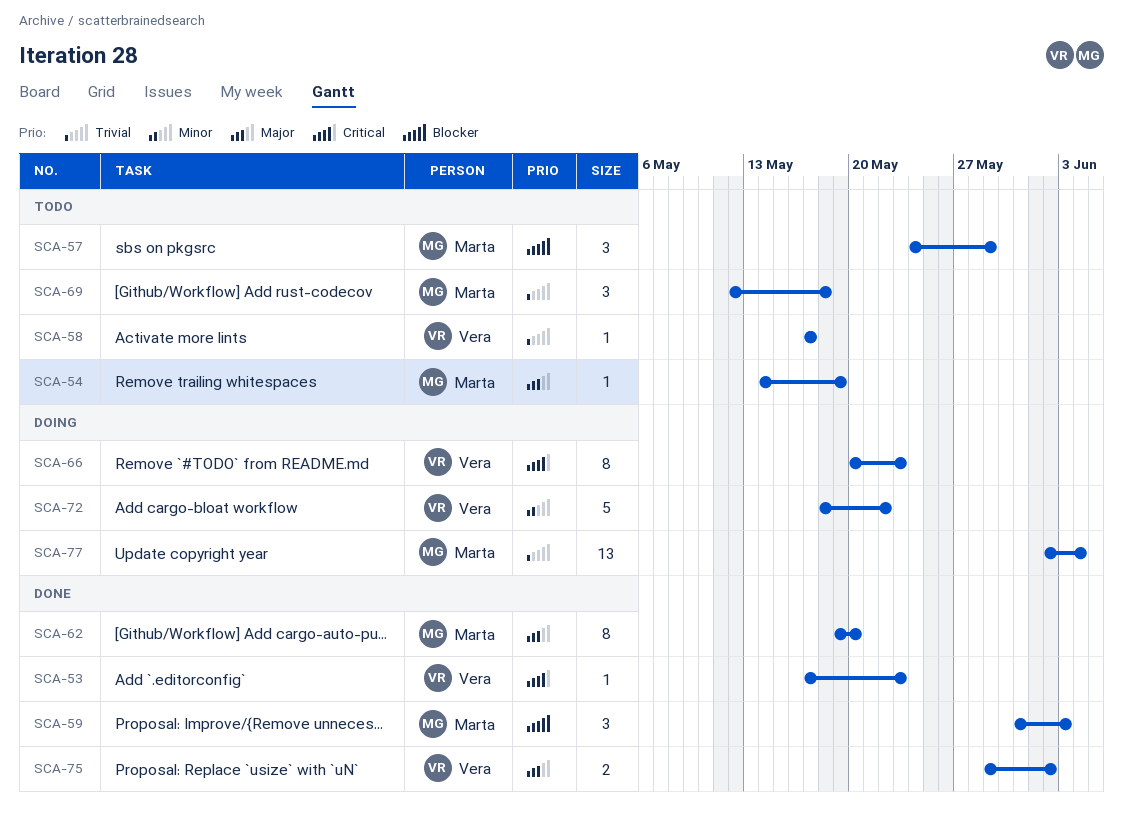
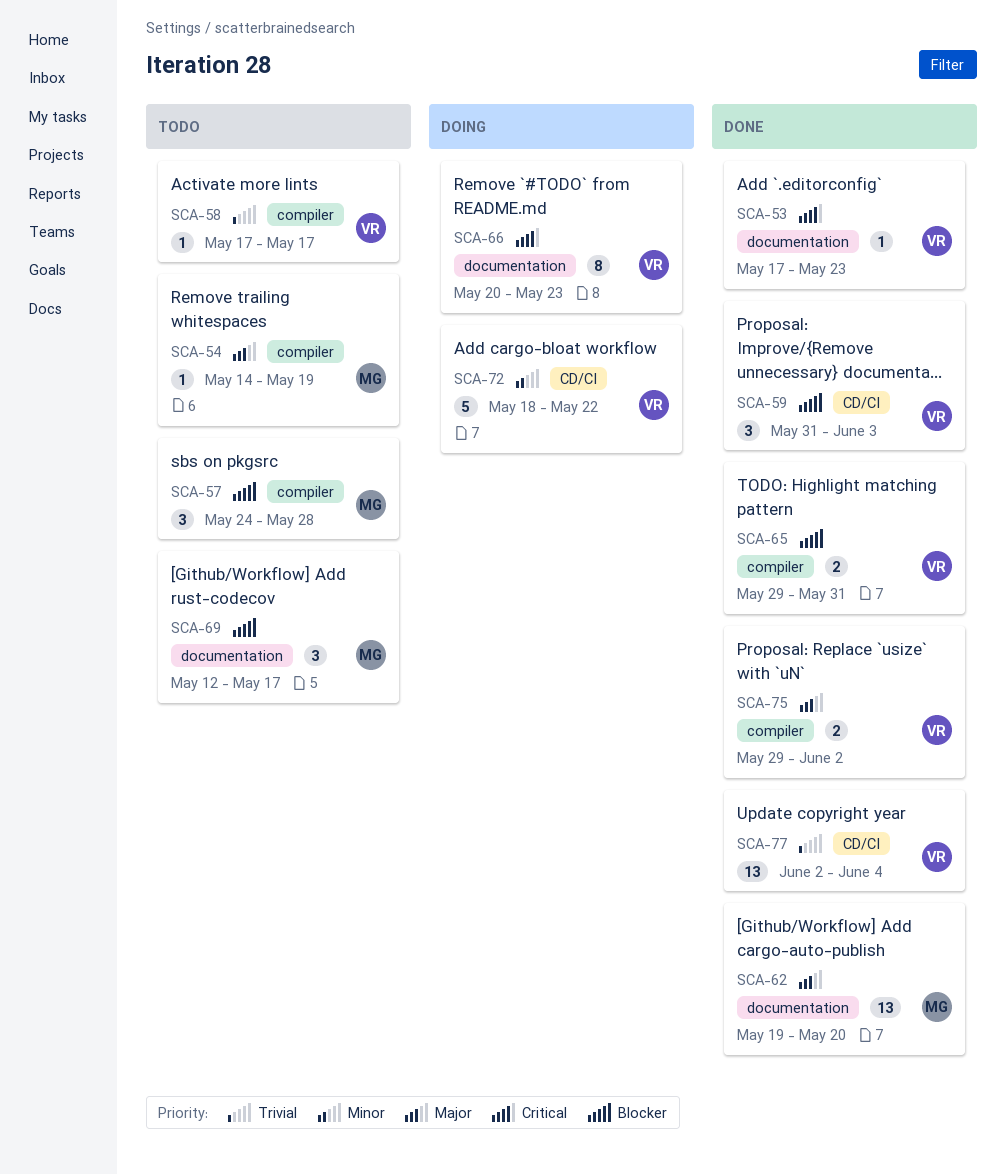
SCA-57, due: May 29 -> May 28
SCA-59, owner: Marta -> Vera
SCA-62, estimate: 8 -> 13
SCA-65: none -> present
SCA-69, priority: Trivial -> Blocker
SCA-69, due: May 18 -> May 17
SCA-77, status: Doing -> Done
SCA-77, owner: Marta -> Vera

